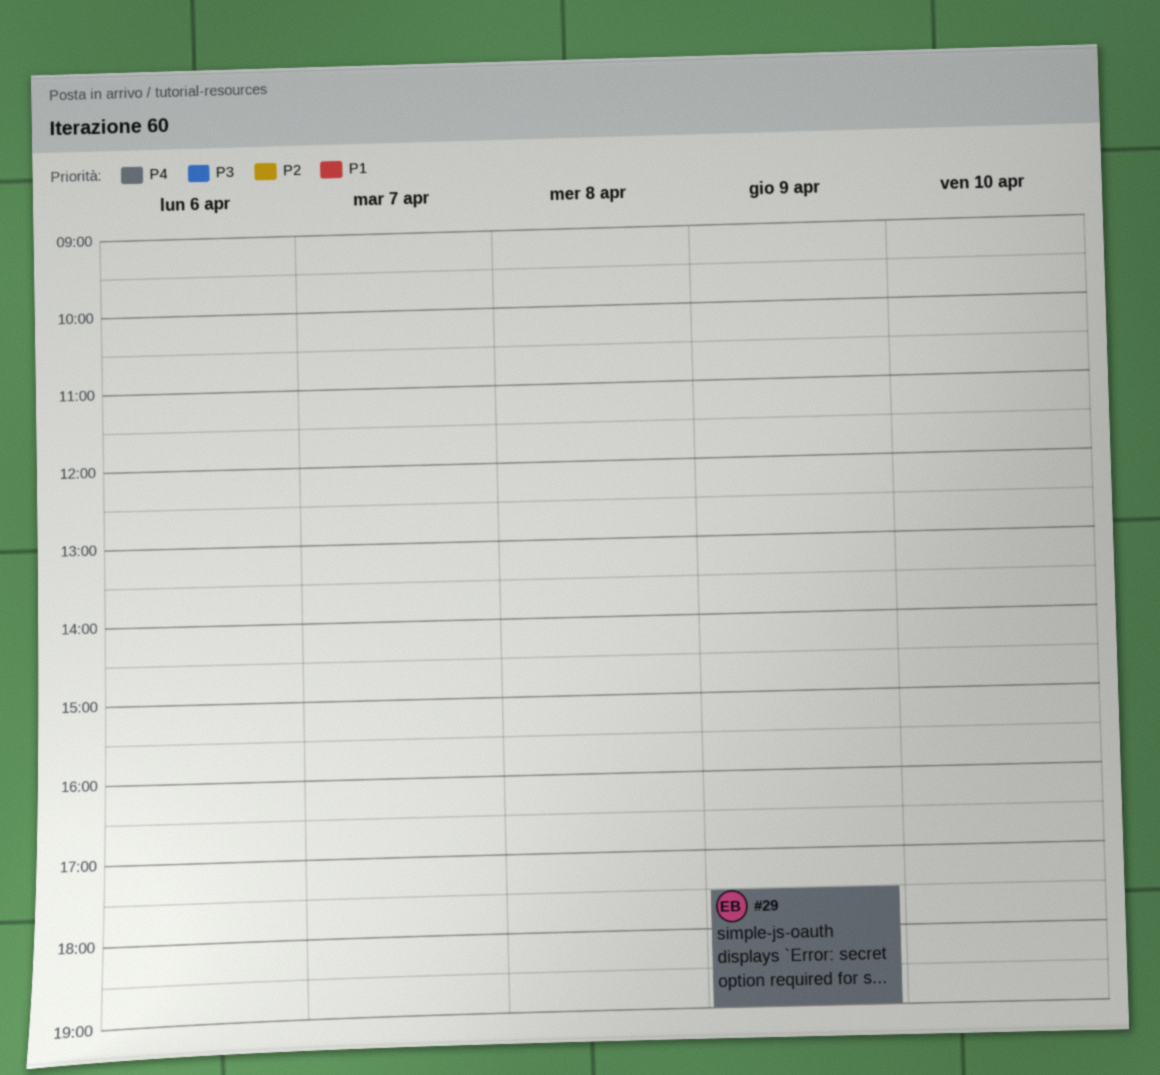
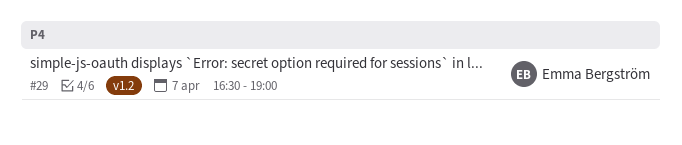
#29, day: Apr 9 -> Apr 7
#29, begins: 17:30 -> 16:30

